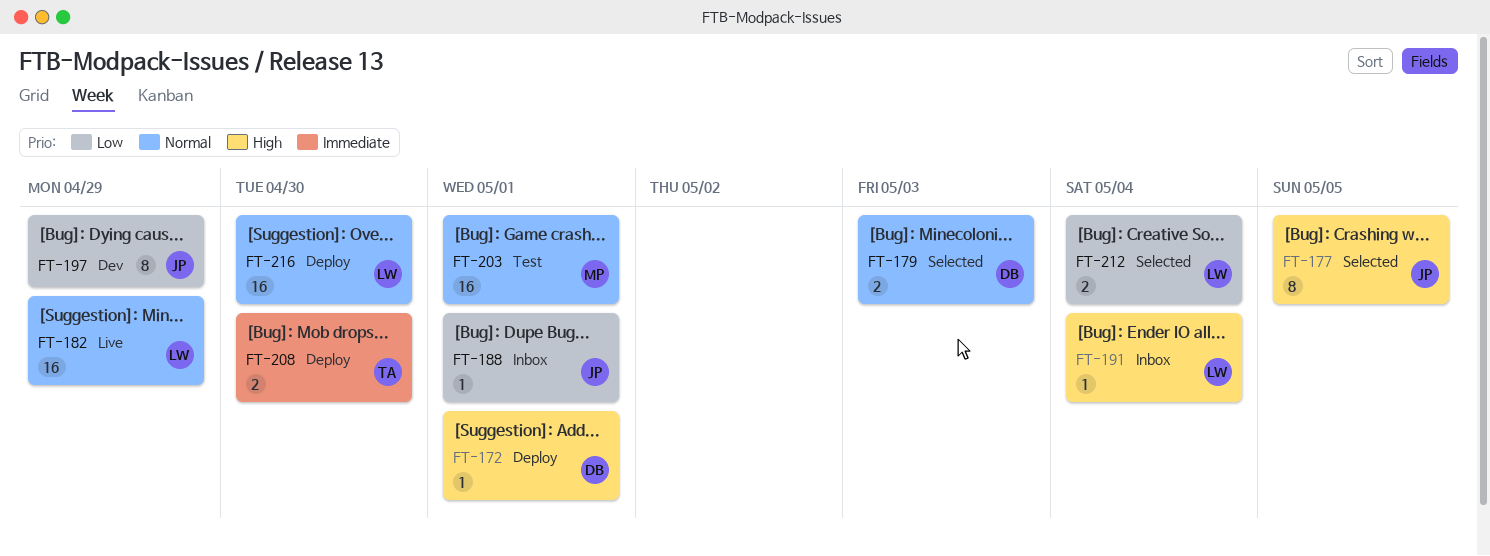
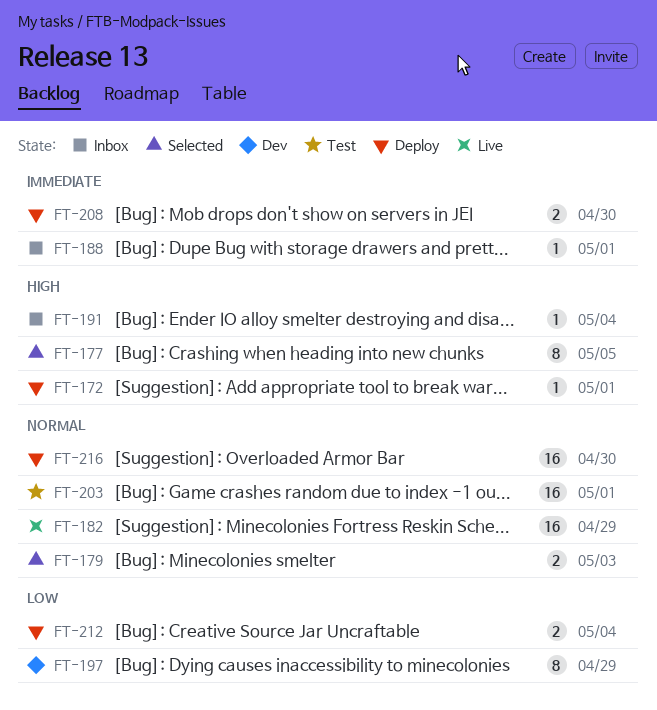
FT-188, priority: Low -> Immediate
FT-212, status: Selected -> Deploy

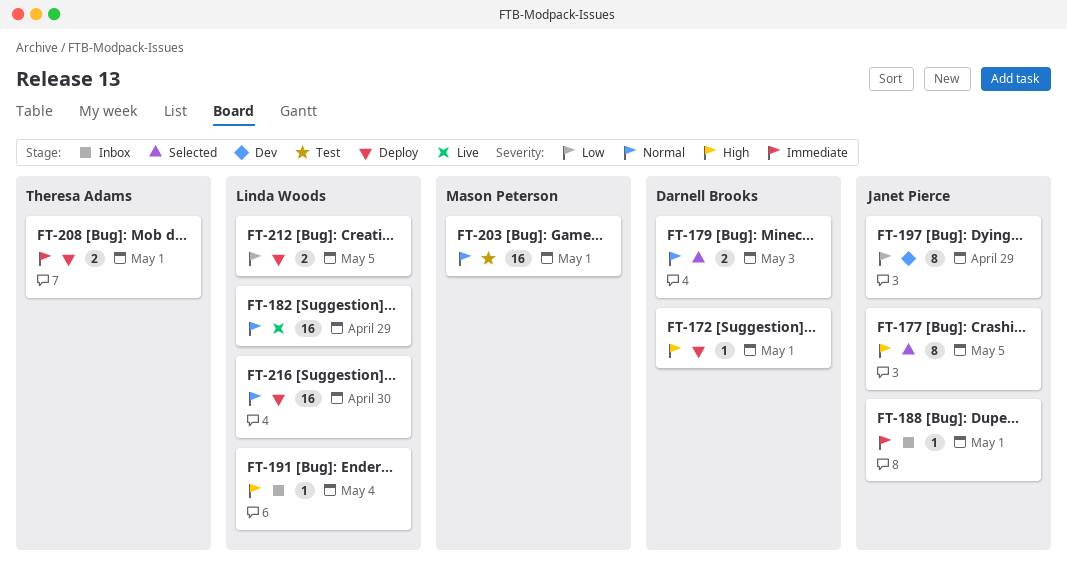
FT-208, due: Apr 30 -> May 1
FT-212, due: May 4 -> May 5

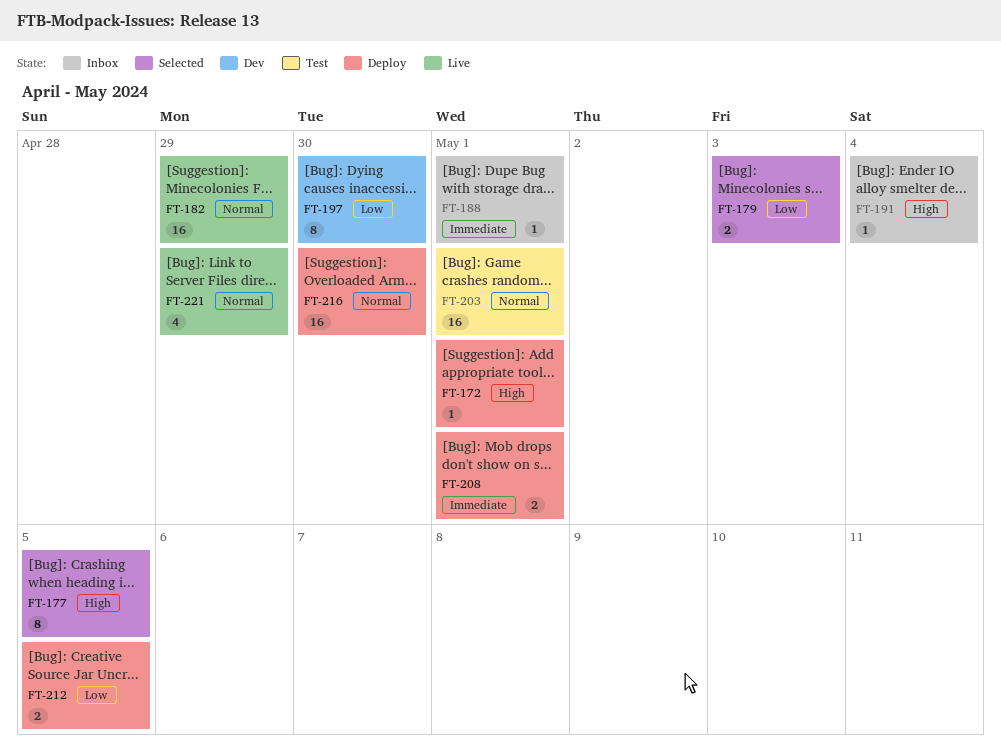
FT-179, priority: Normal -> Low
FT-197, due: Apr 29 -> Apr 30
FT-221: none -> present

